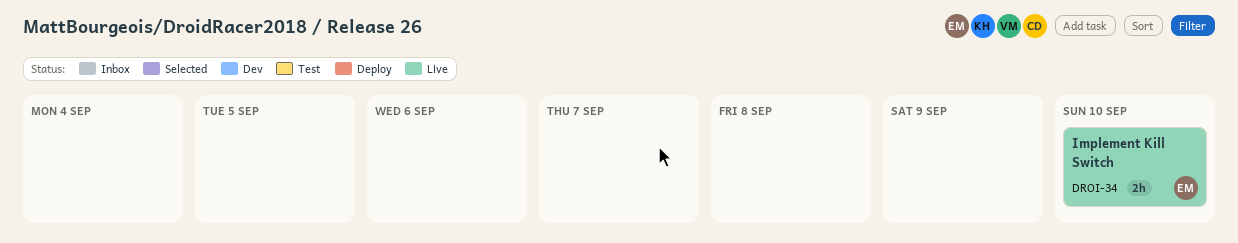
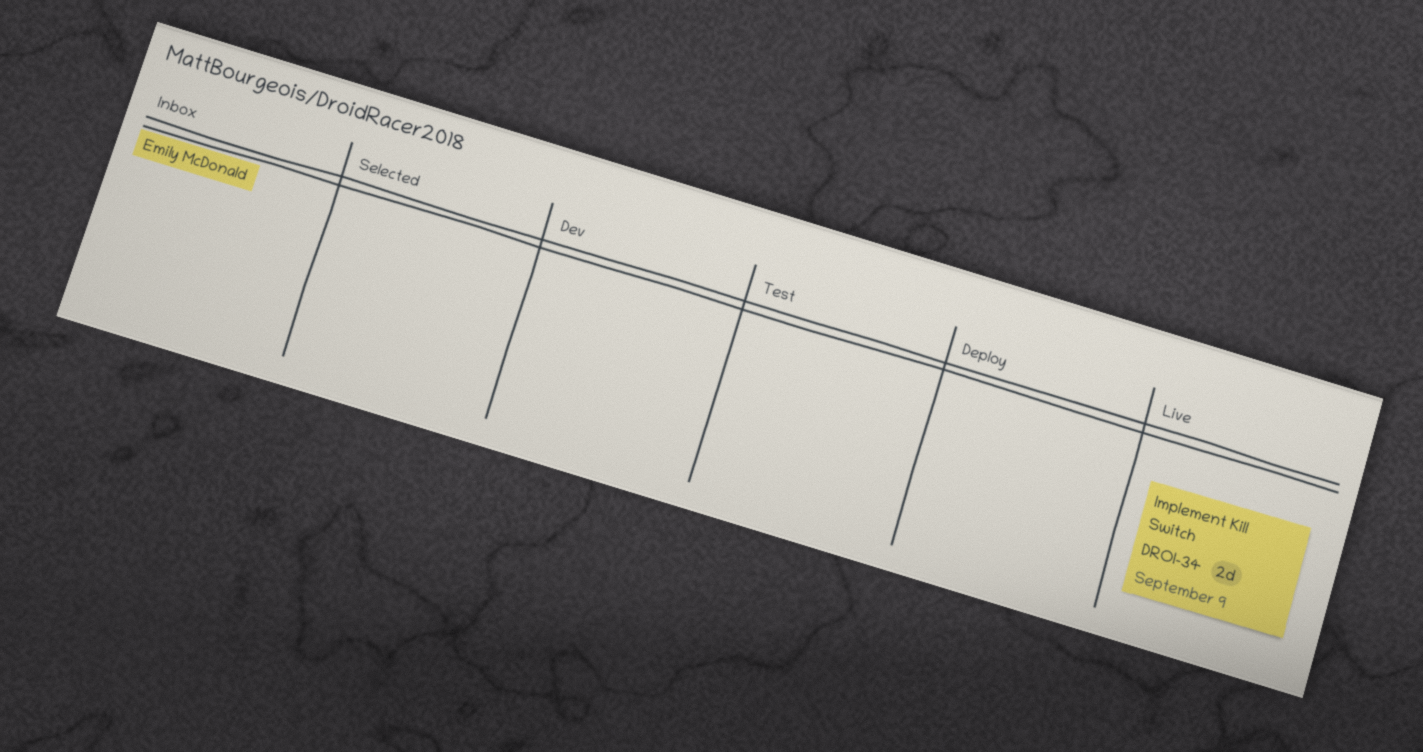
DROI-34, estimate: 2h -> 2d
DROI-34, due: Sep 10 -> Sep 9

